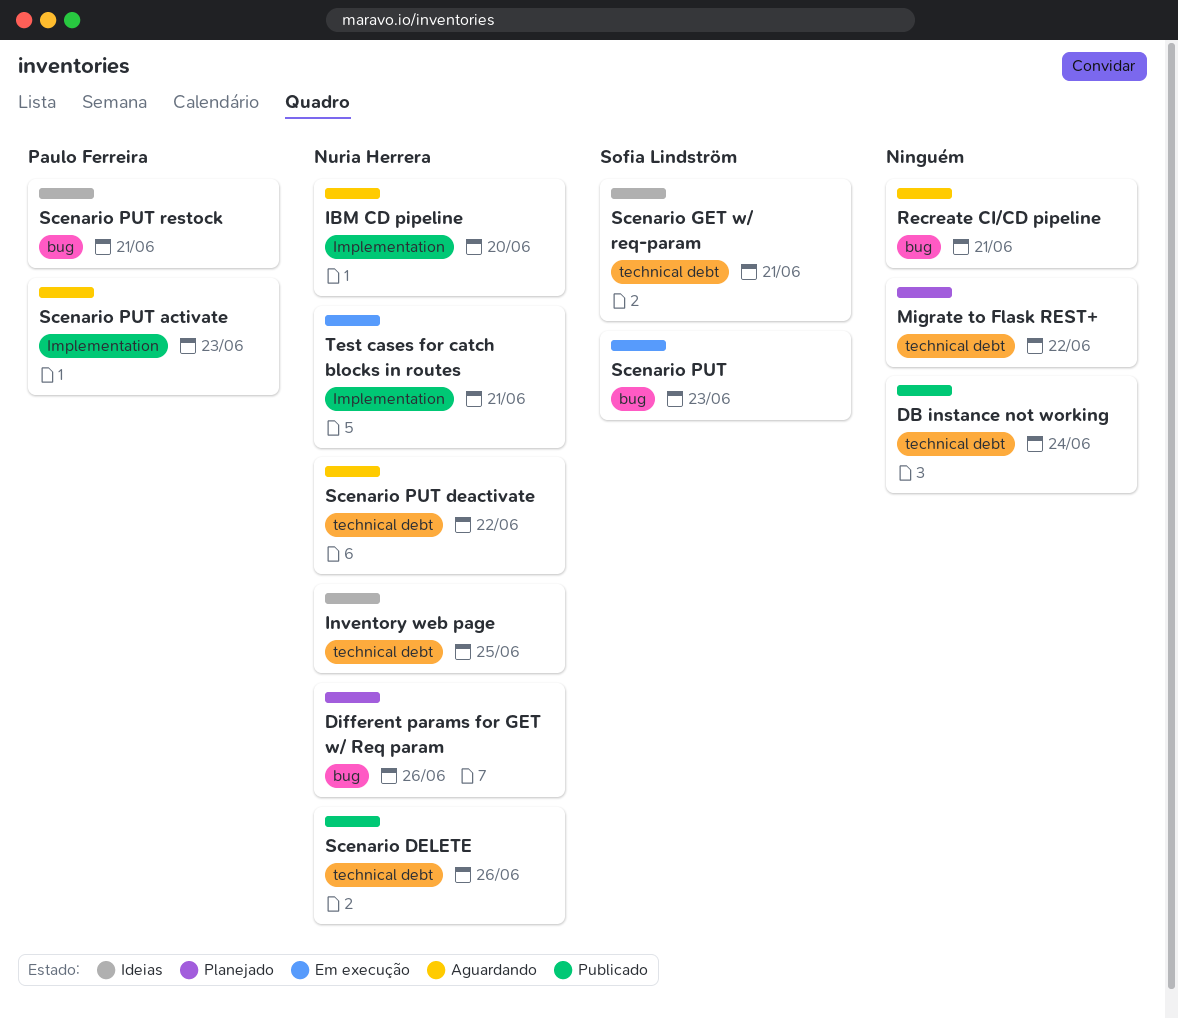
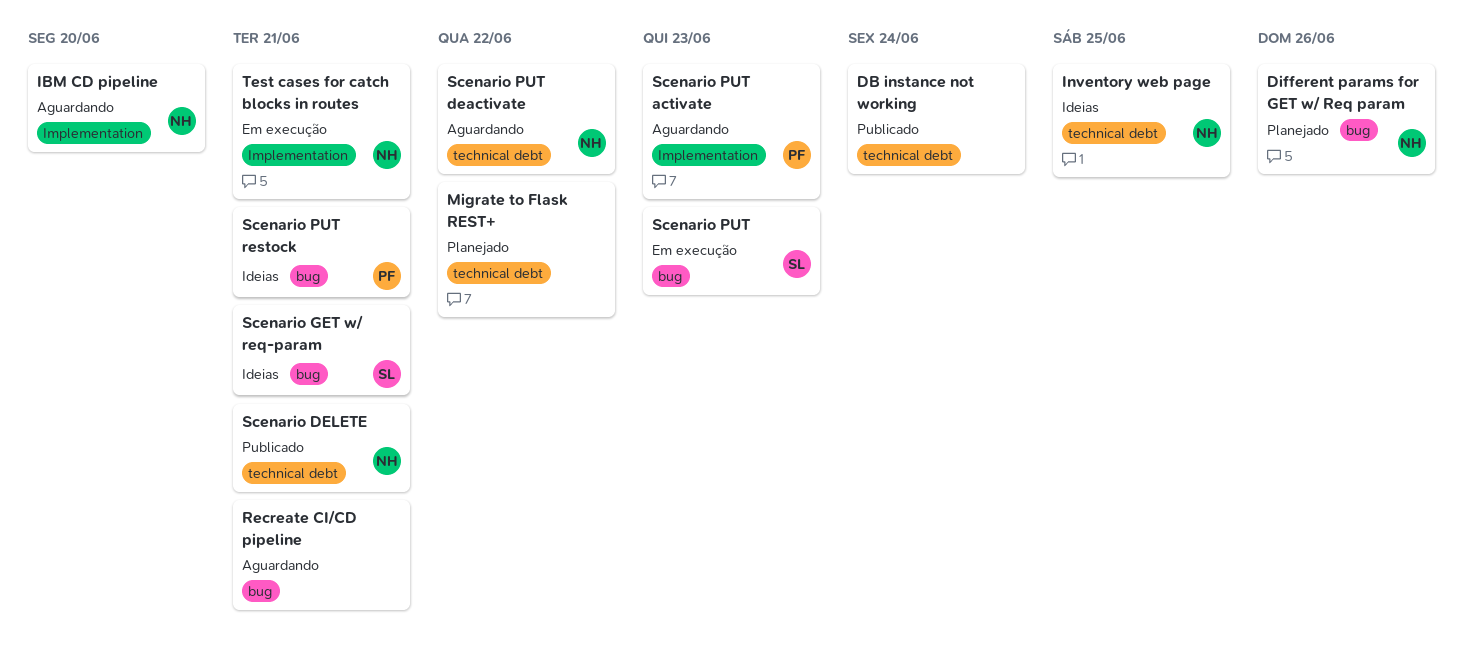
Scenario DELETE, due: Jun 26 -> Jun 21
Scenario GET w/ req-param, label: technical debt -> bug

